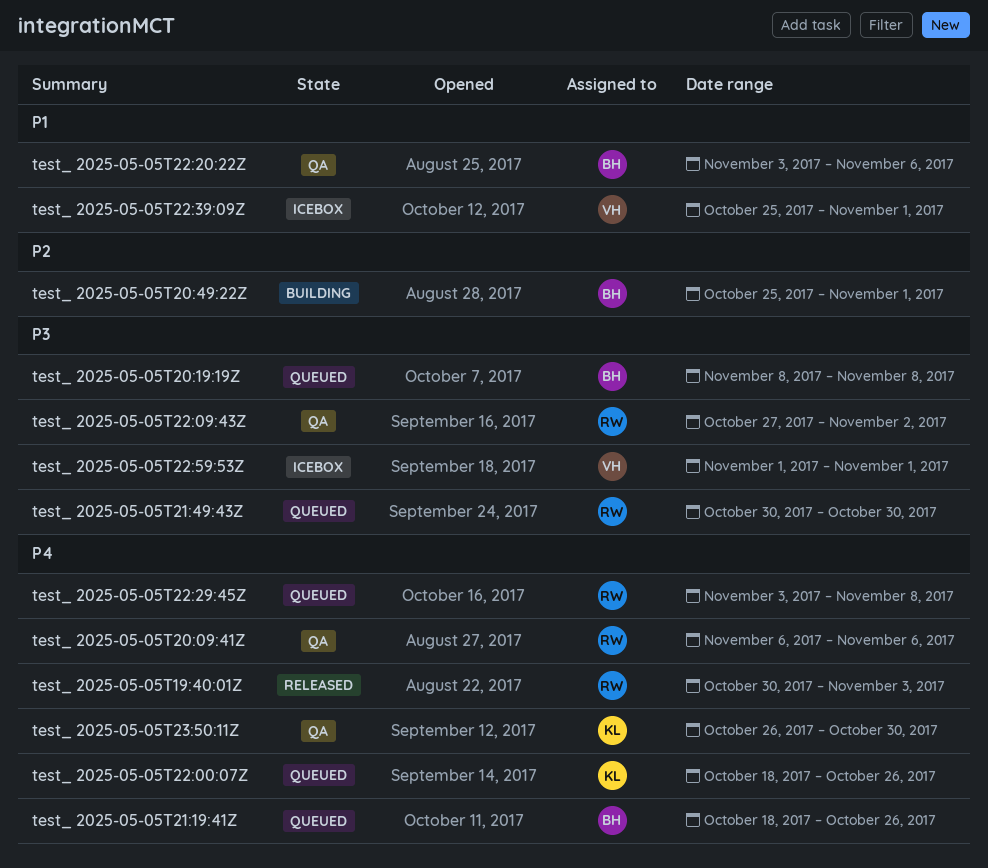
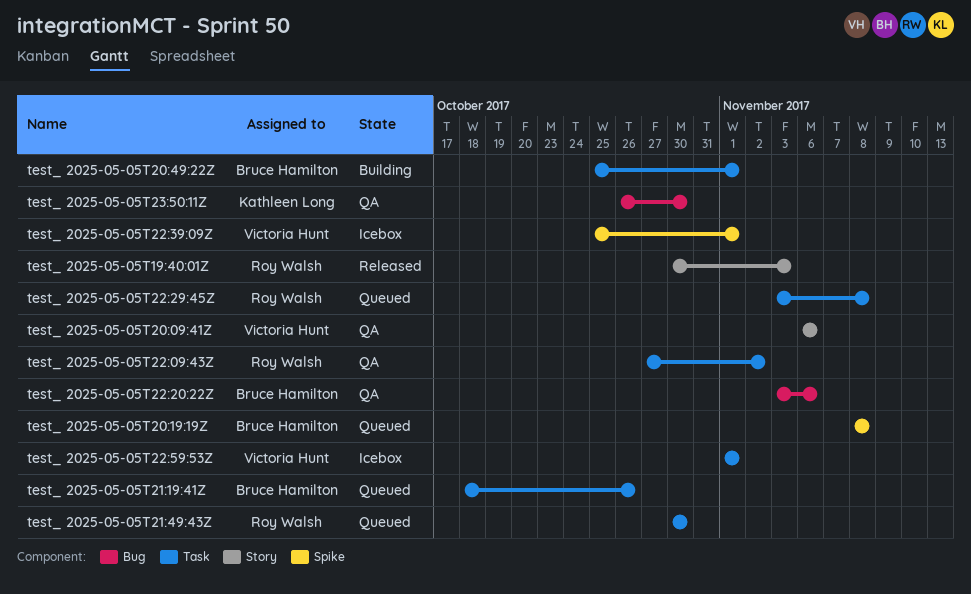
test_ 2025-05-05T20:09:41Z, owner: Roy Walsh -> Victoria Hunt
test_ 2025-05-05T22:00:07Z: present -> none

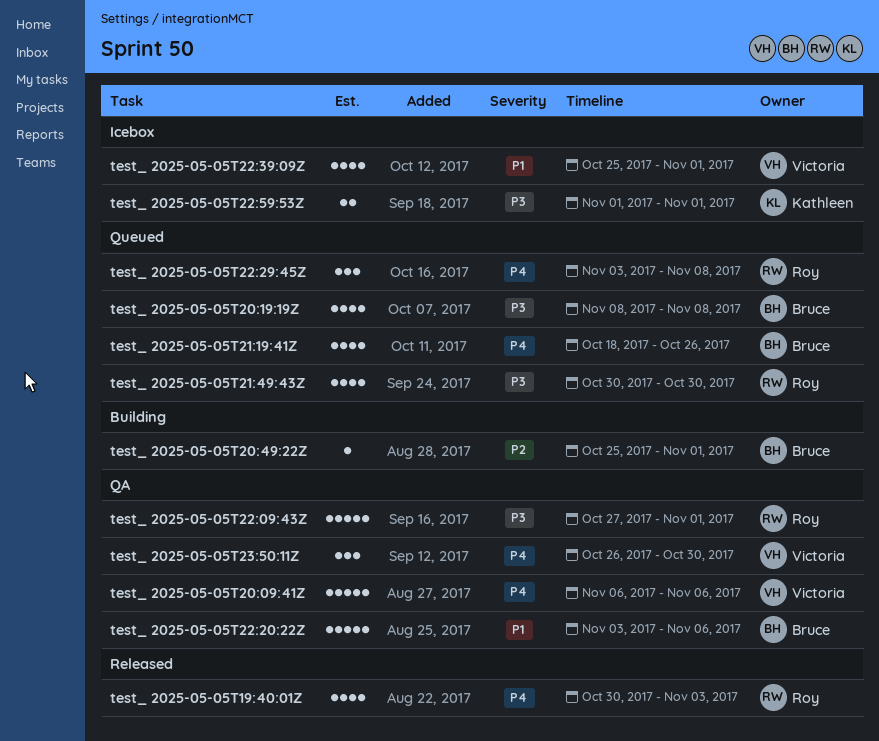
test_ 2025-05-05T22:09:43Z, due: Nov 2 -> Nov 1
test_ 2025-05-05T22:59:53Z, owner: Victoria Hunt -> Kathleen Long
test_ 2025-05-05T23:50:11Z, owner: Kathleen Long -> Victoria Hunt

